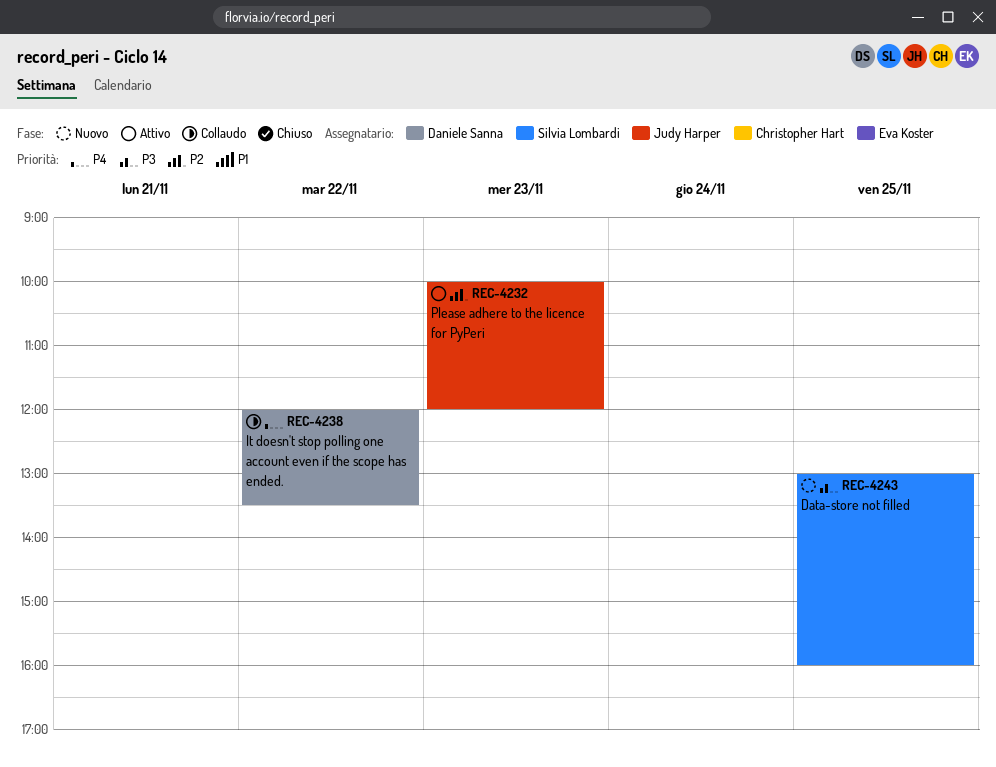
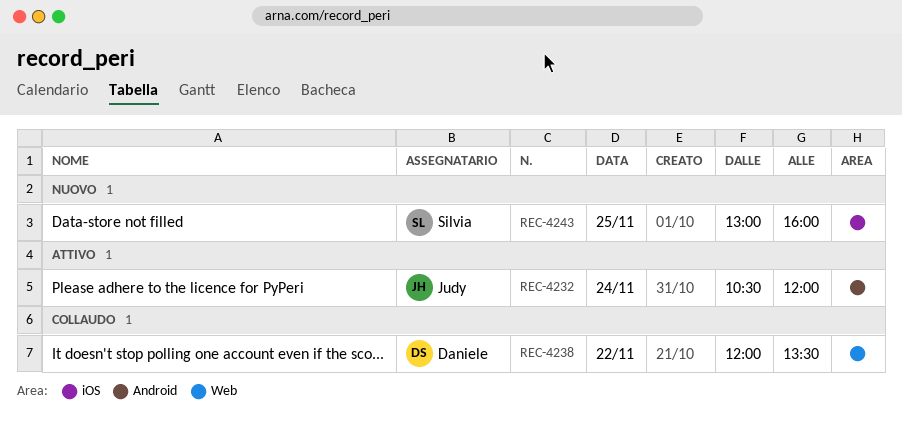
REC-4232, day: Nov 23 -> Nov 24
REC-4232, begins: 10:00 -> 10:30

